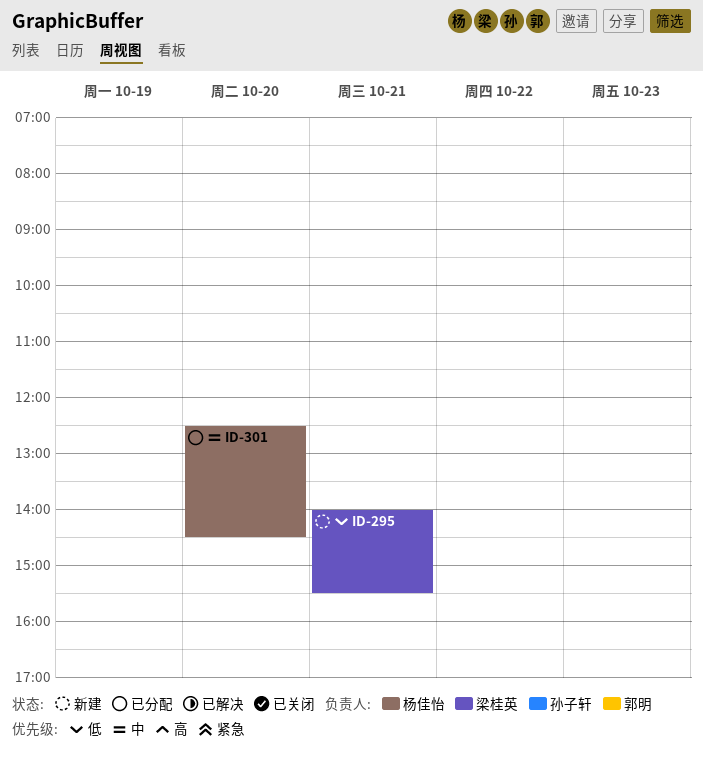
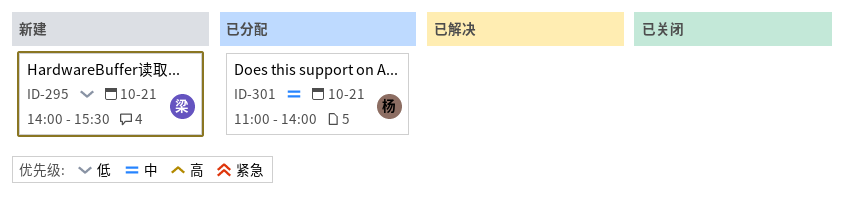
ID-301, day: Oct 20 -> Oct 21
ID-301, begins: 12:30 -> 11:00
ID-301, ends: 14:30 -> 14:00

